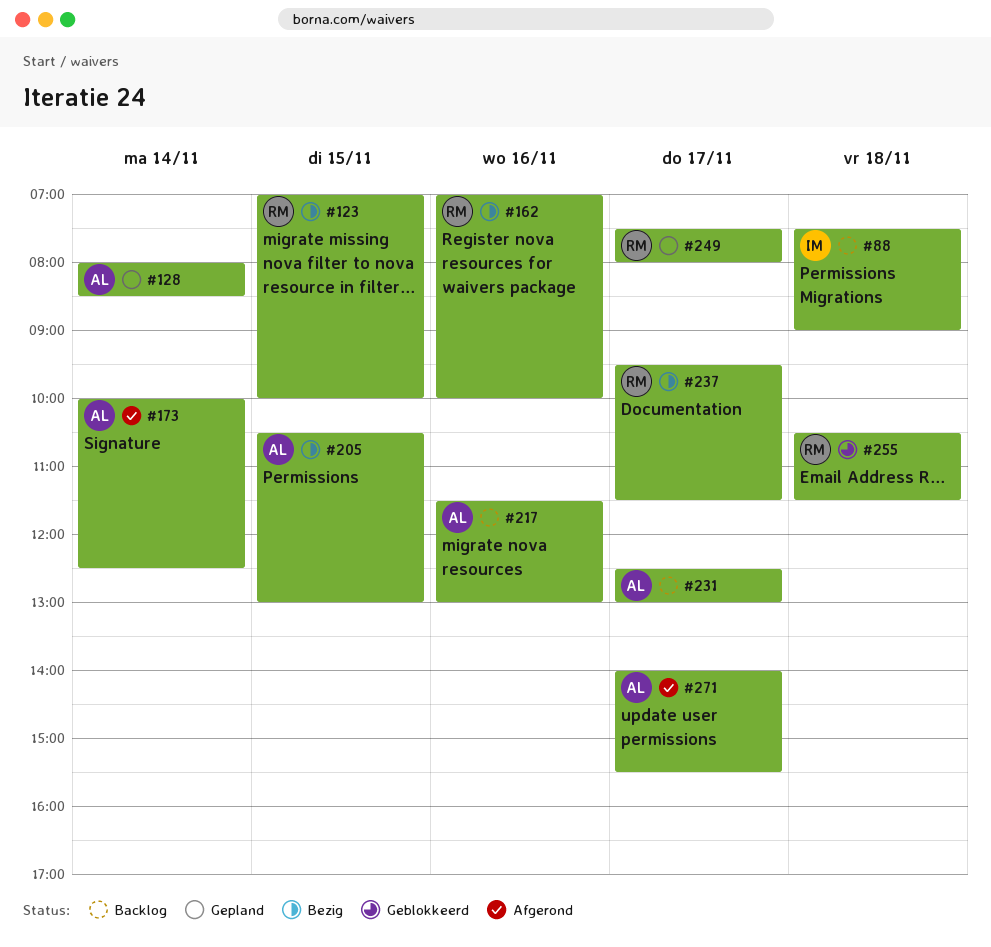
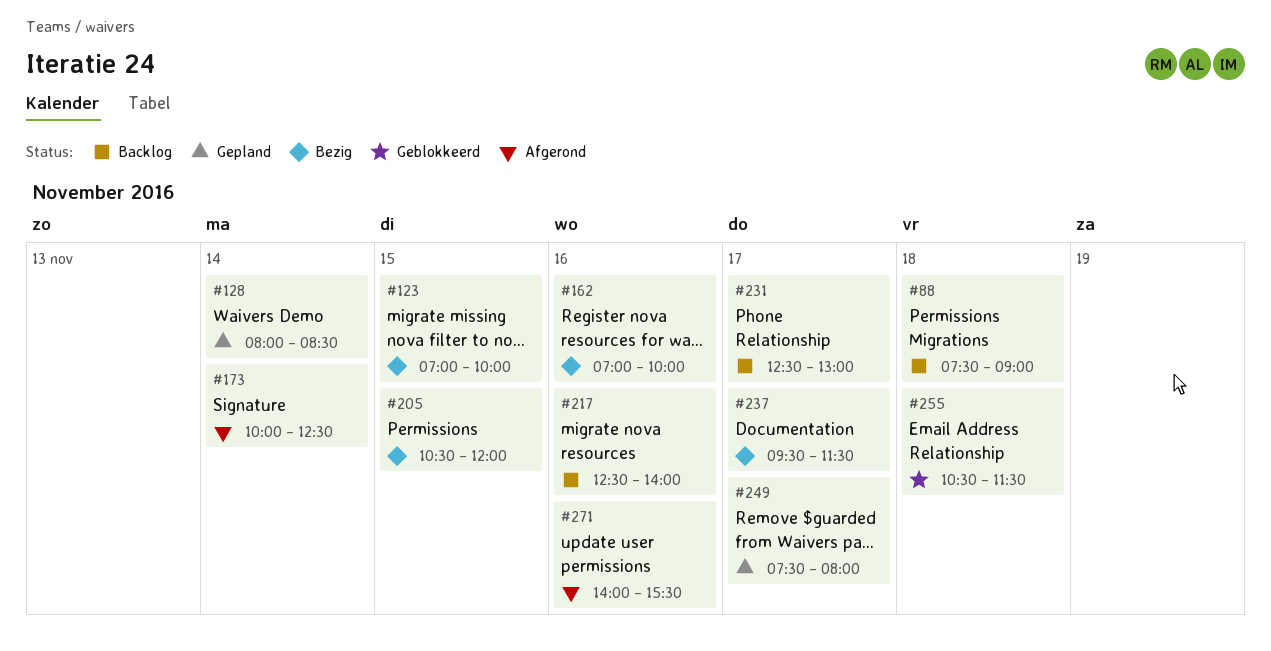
#205, ends: 13:00 -> 12:00
#217, begins: 11:30 -> 12:30
#217, ends: 13:00 -> 14:00
#271, day: Nov 17 -> Nov 16

